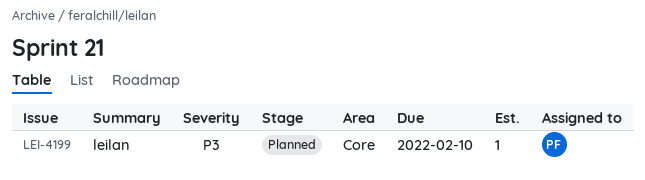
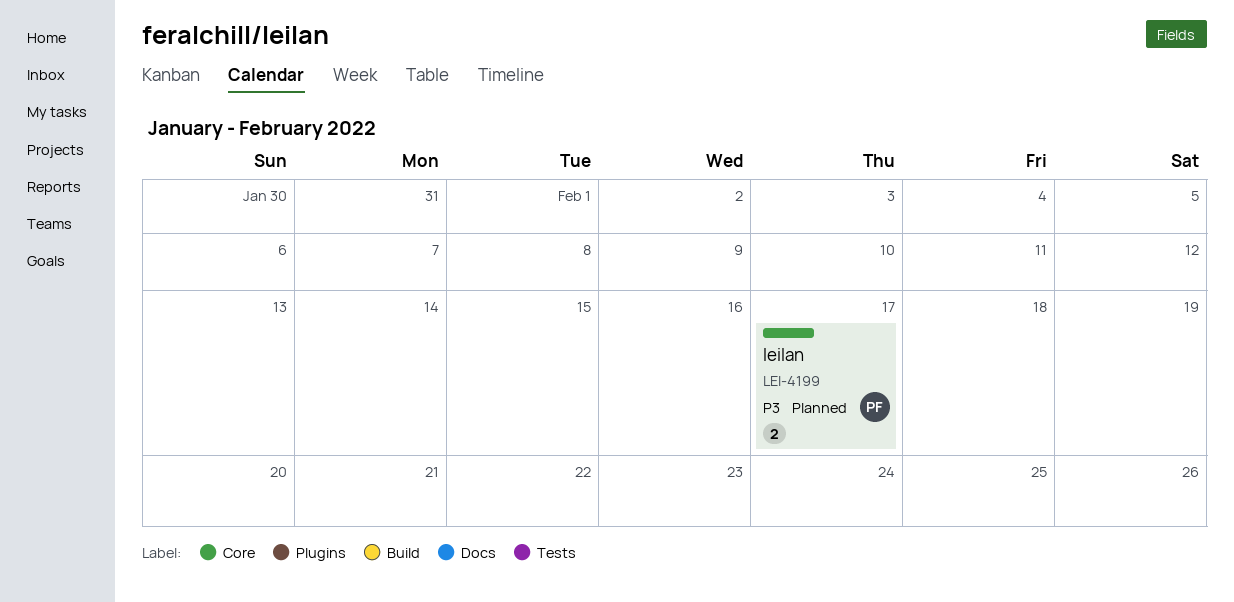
LEI-4199, estimate: 1 -> 2
LEI-4199, due: Feb 10 -> Feb 17

